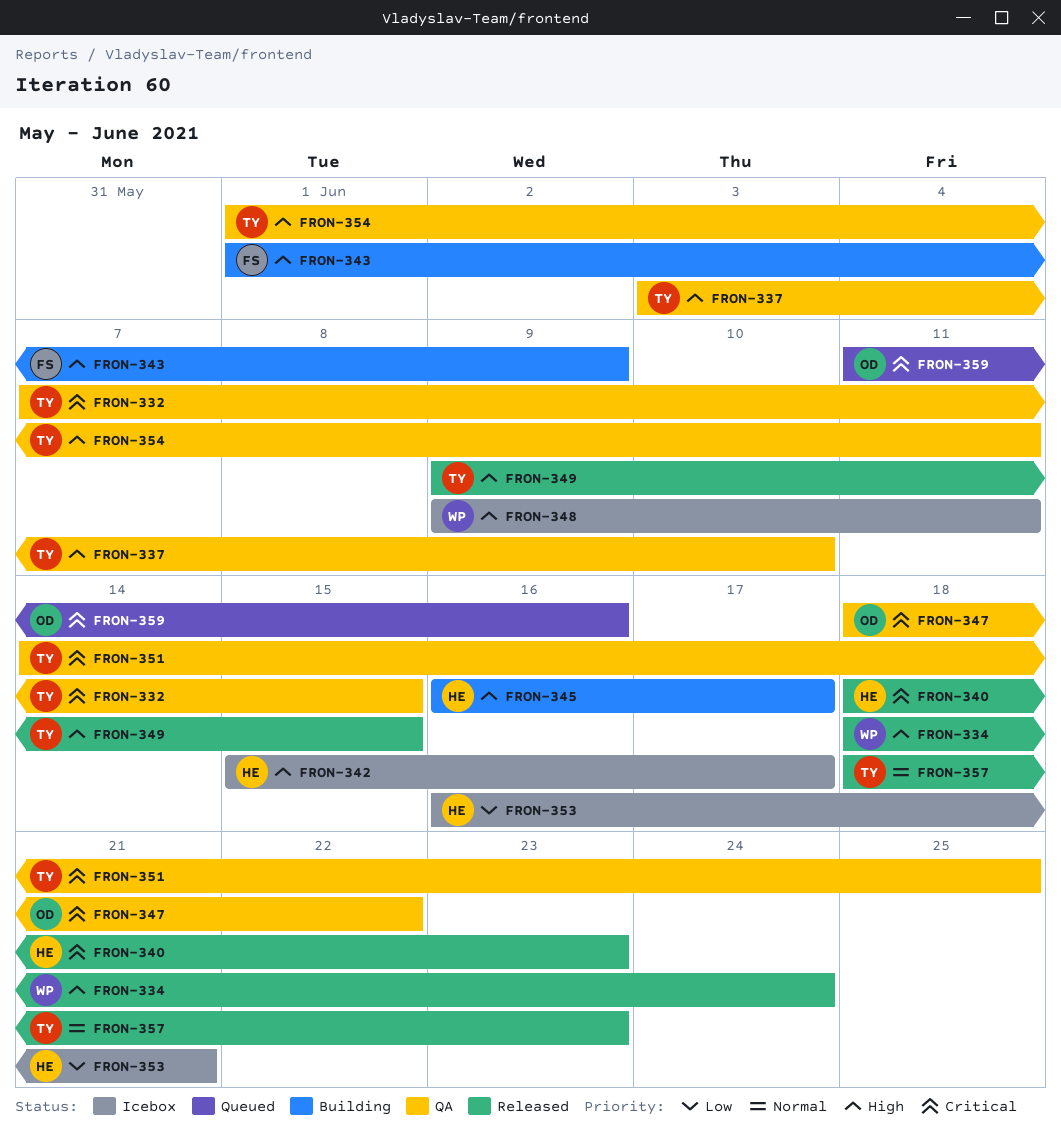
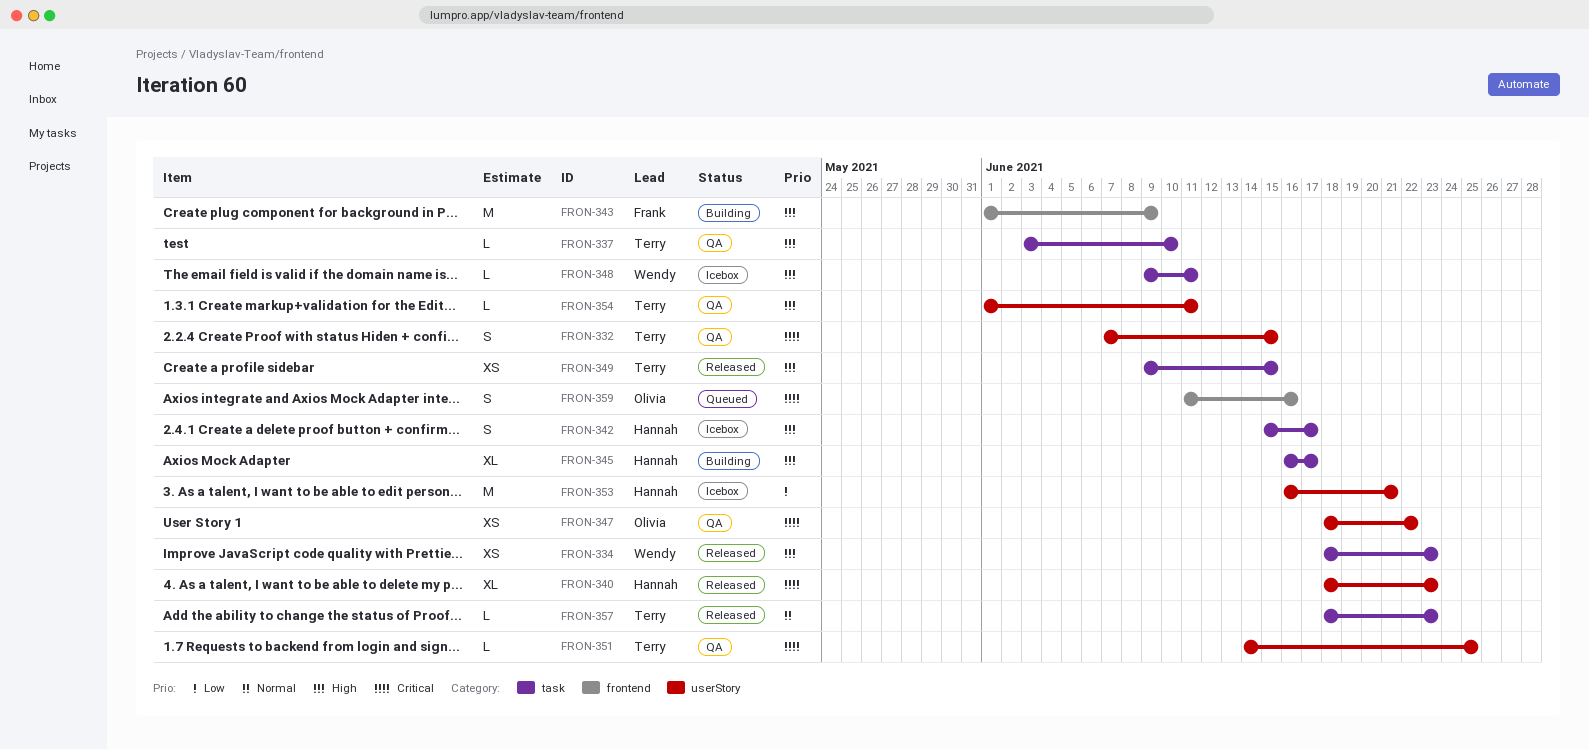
FRON-334, due: Jun 24 -> Jun 23

